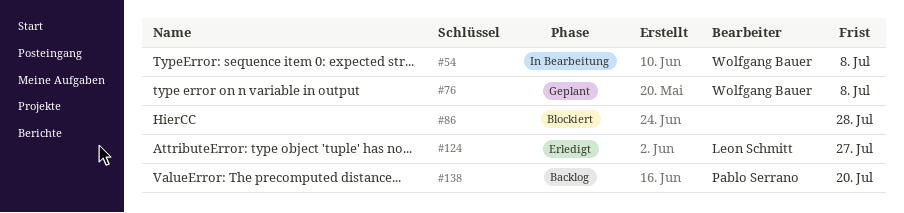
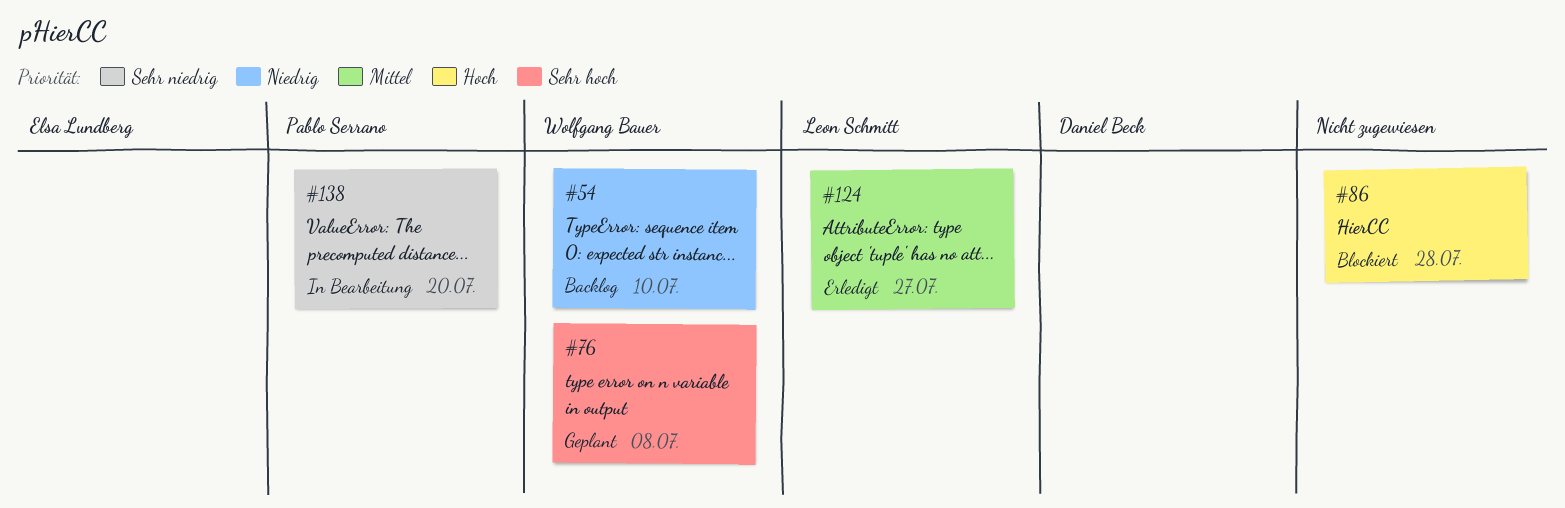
#54, status: In Bearbeitung -> Backlog
#54, due: Jul 8 -> Jul 10
#138, status: Backlog -> In Bearbeitung

